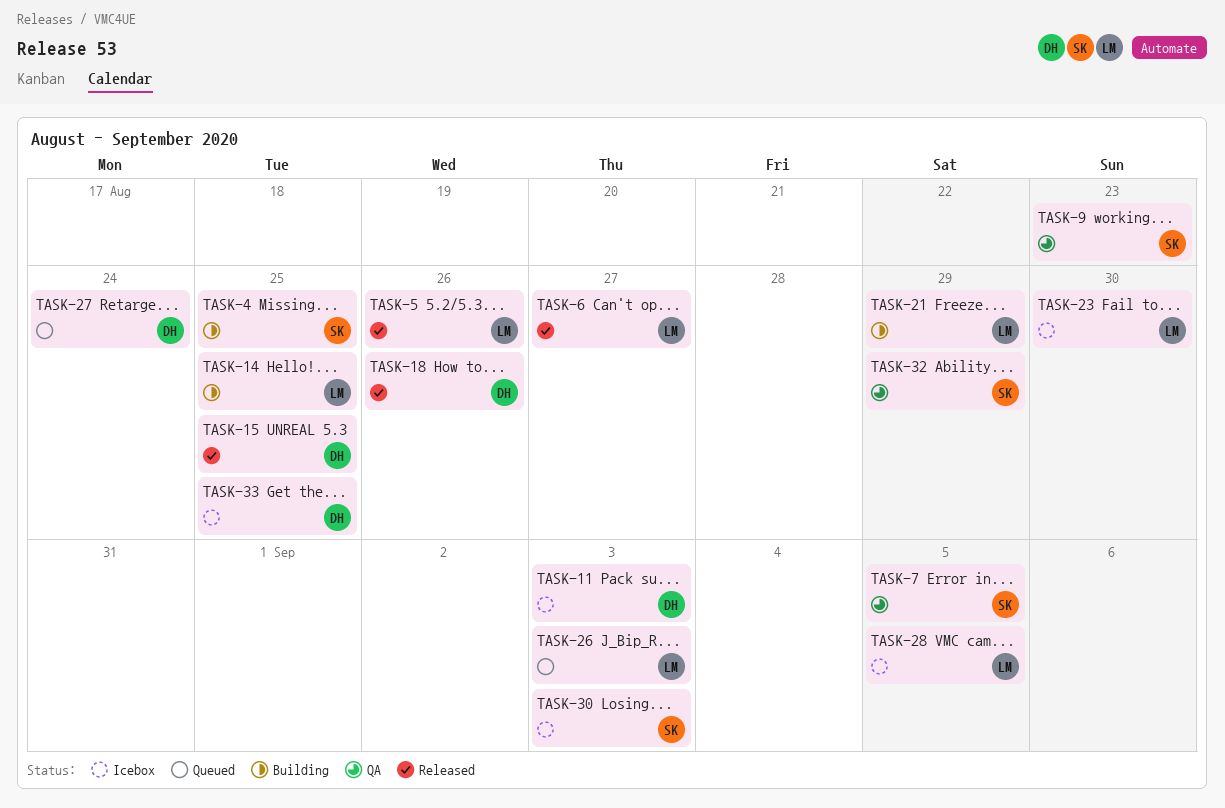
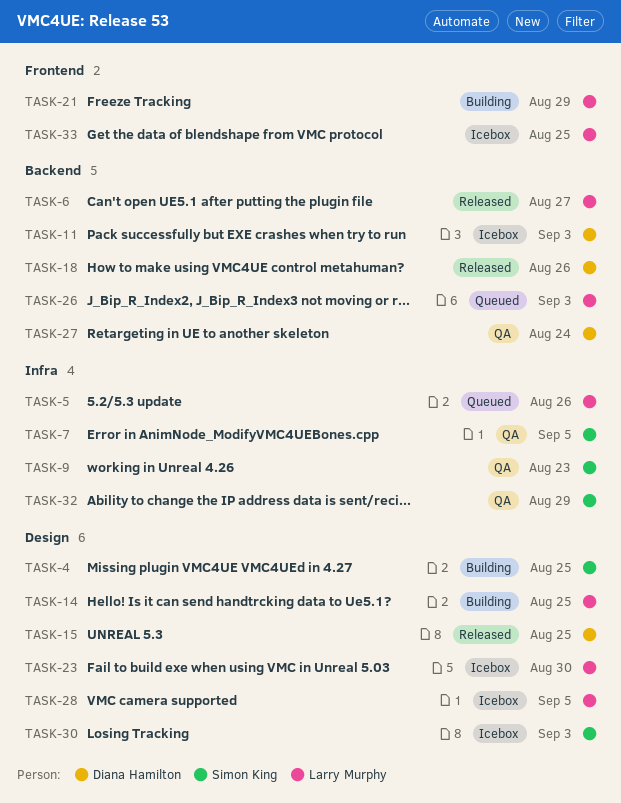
TASK-5, status: Released -> Queued
TASK-27, status: Queued -> QA
TASK-33, owner: Diana Hamilton -> Larry Murphy

